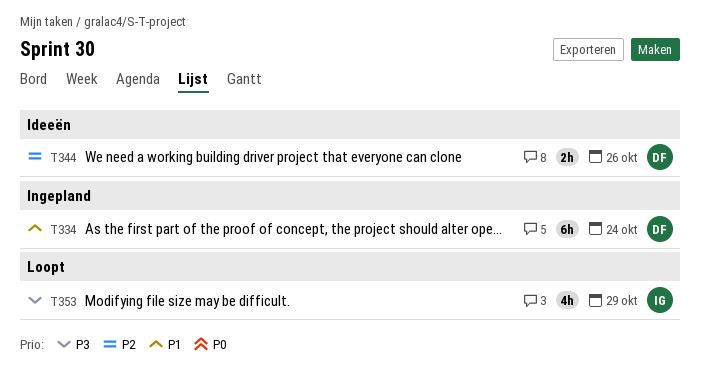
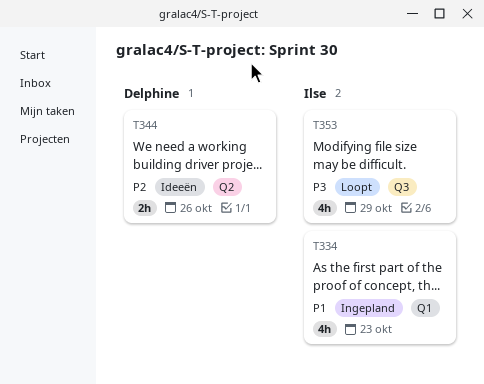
T334, owner: Delphine -> Ilse
T334, estimate: 6h -> 4h
T334, due: Oct 24 -> Oct 23

